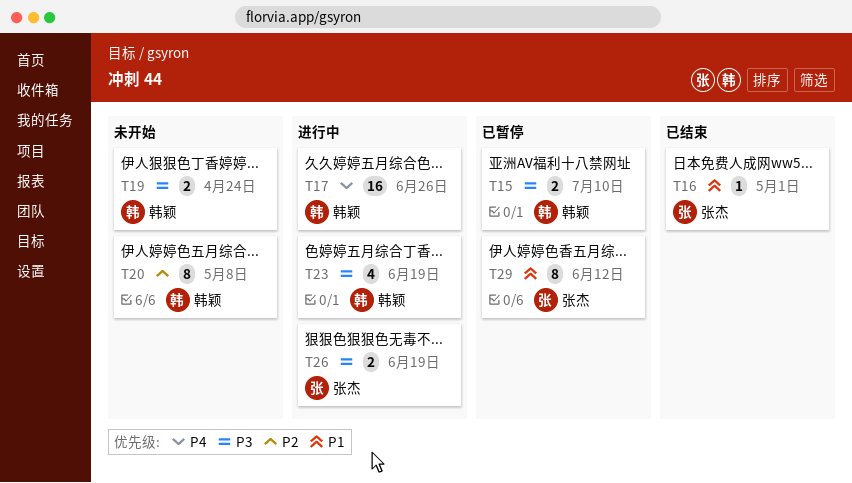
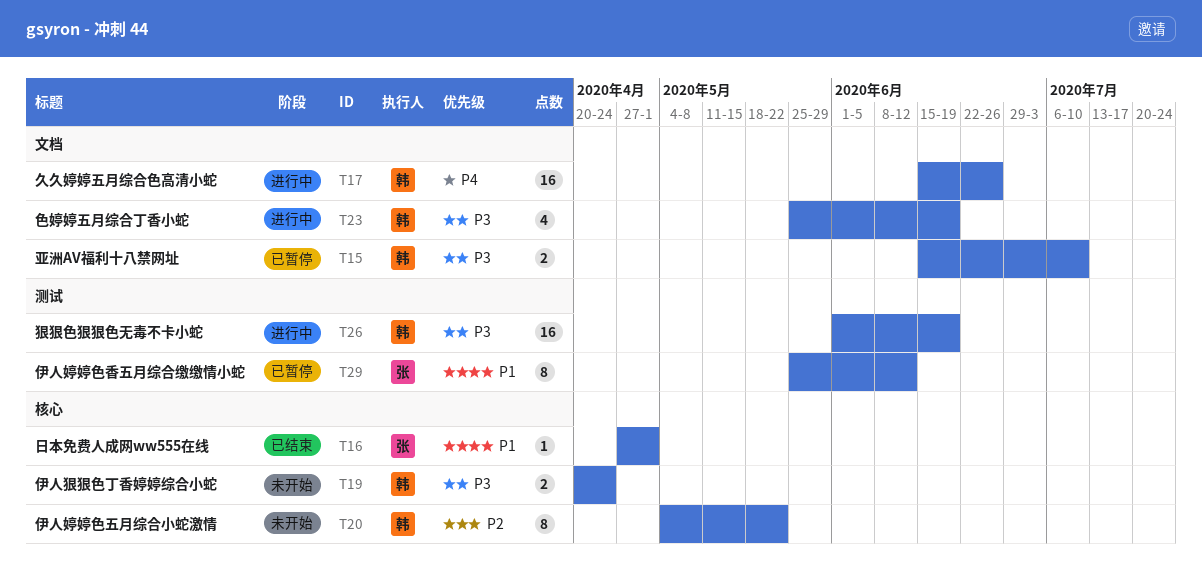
T20, due: May 8 -> May 22
T26, owner: 张杰 -> 韩颖
T26, estimate: 2 -> 16

